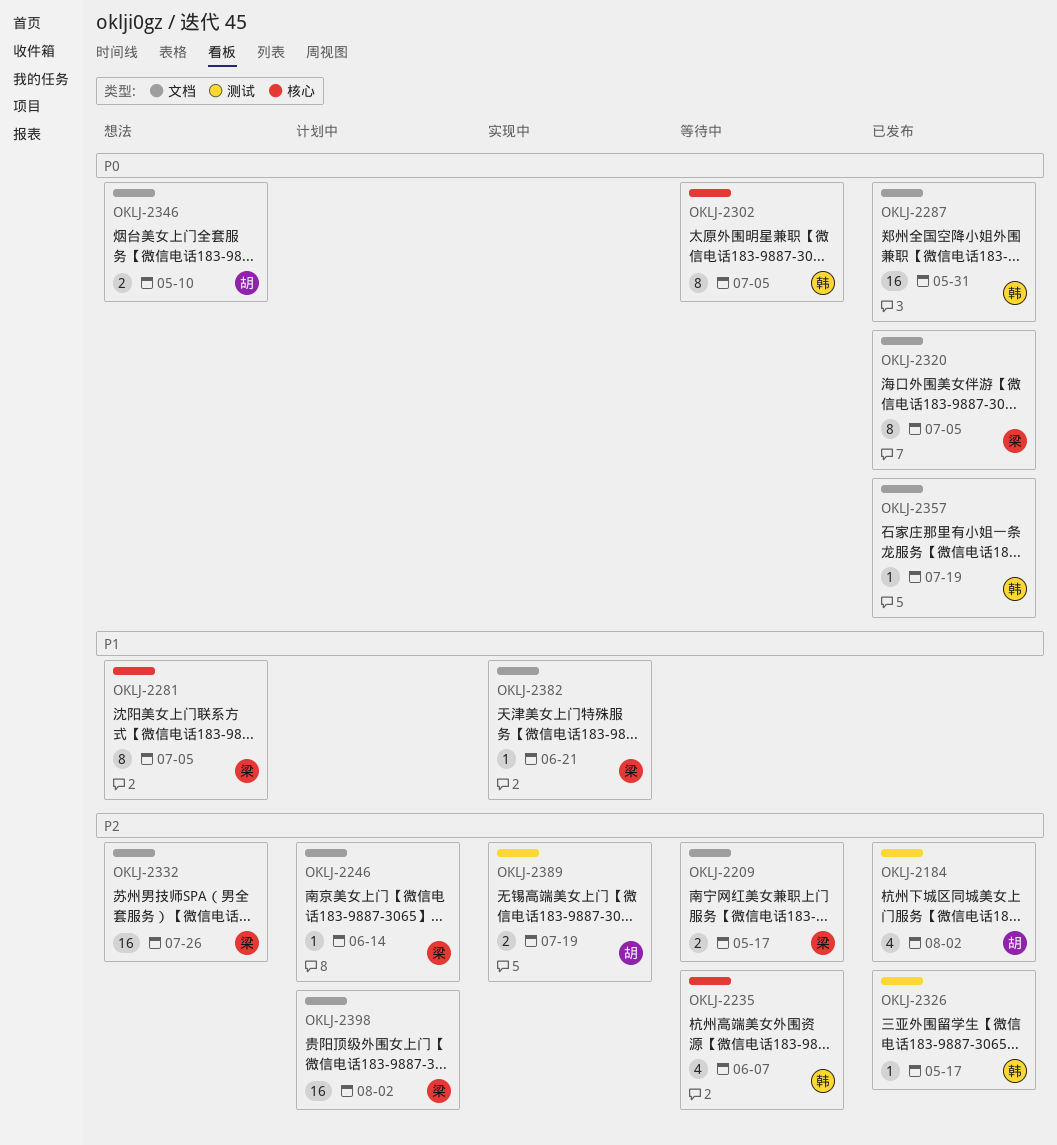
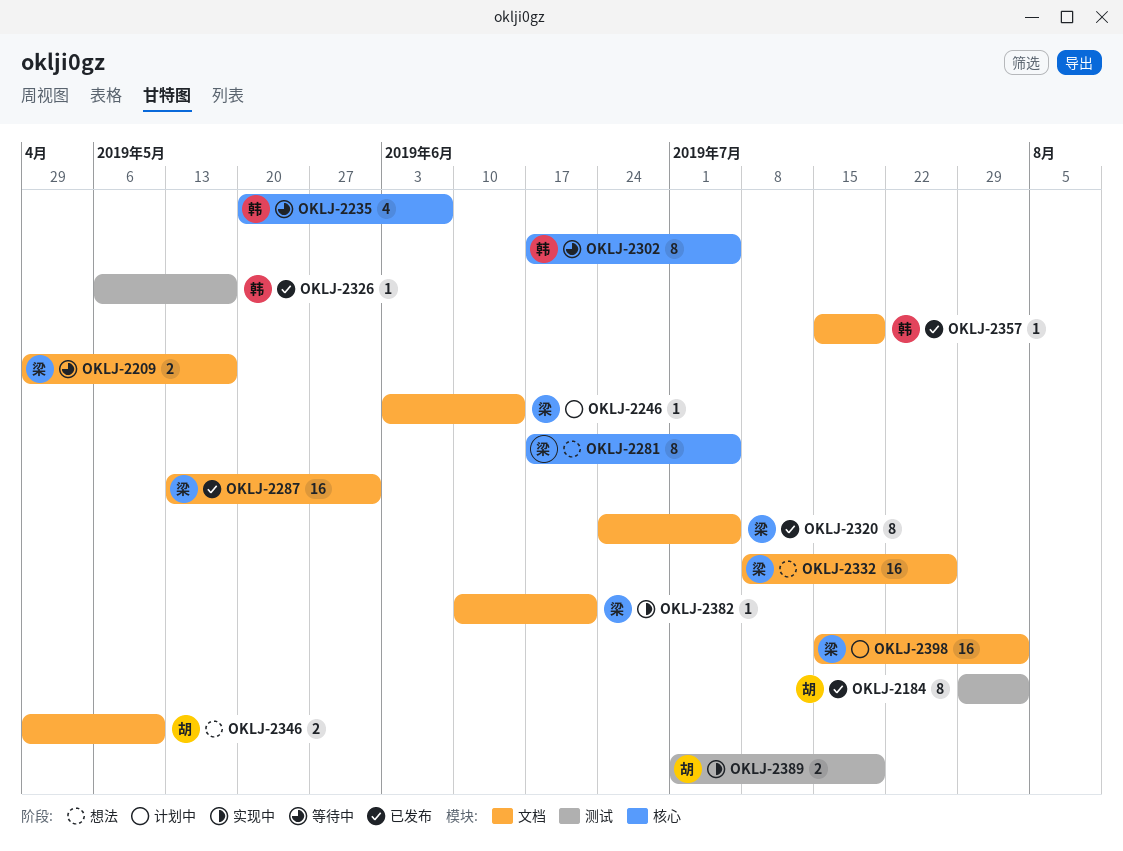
OKLJ-2184, estimate: 4 -> 8
OKLJ-2287, owner: 韩 -> 梁

